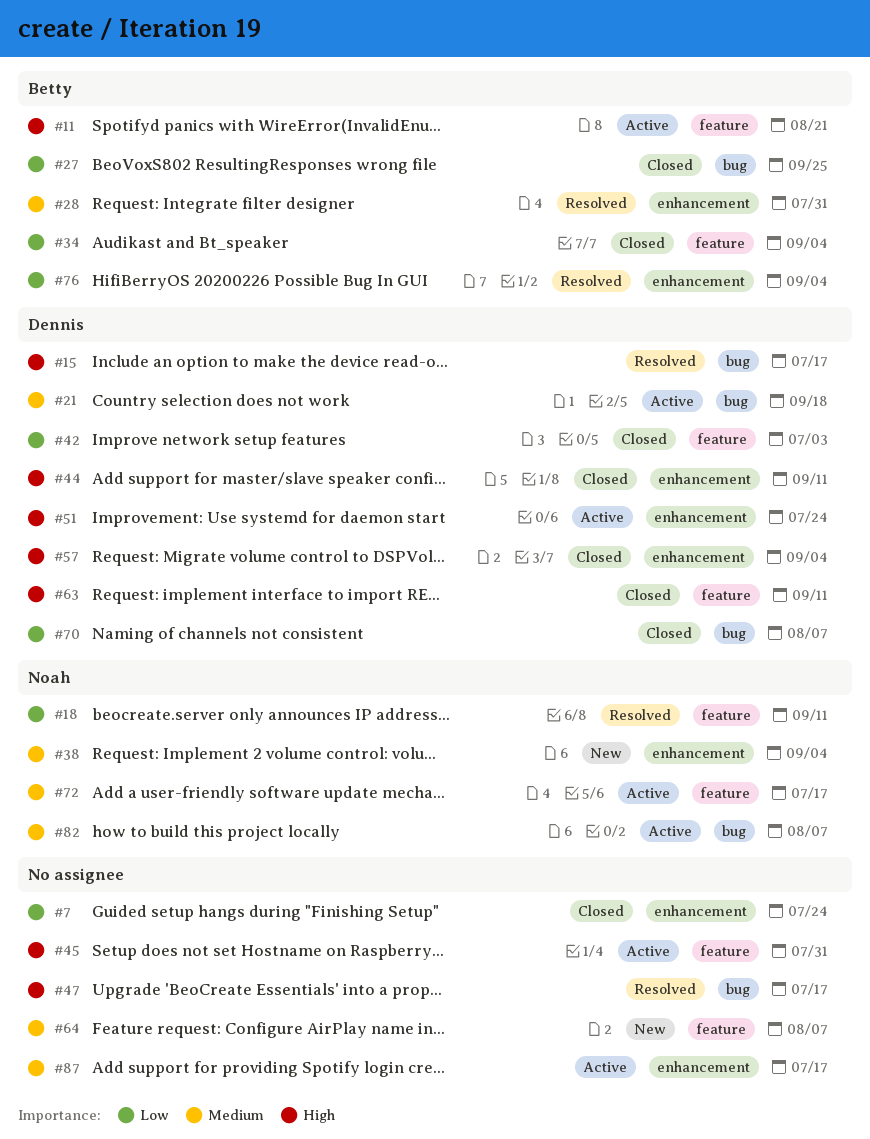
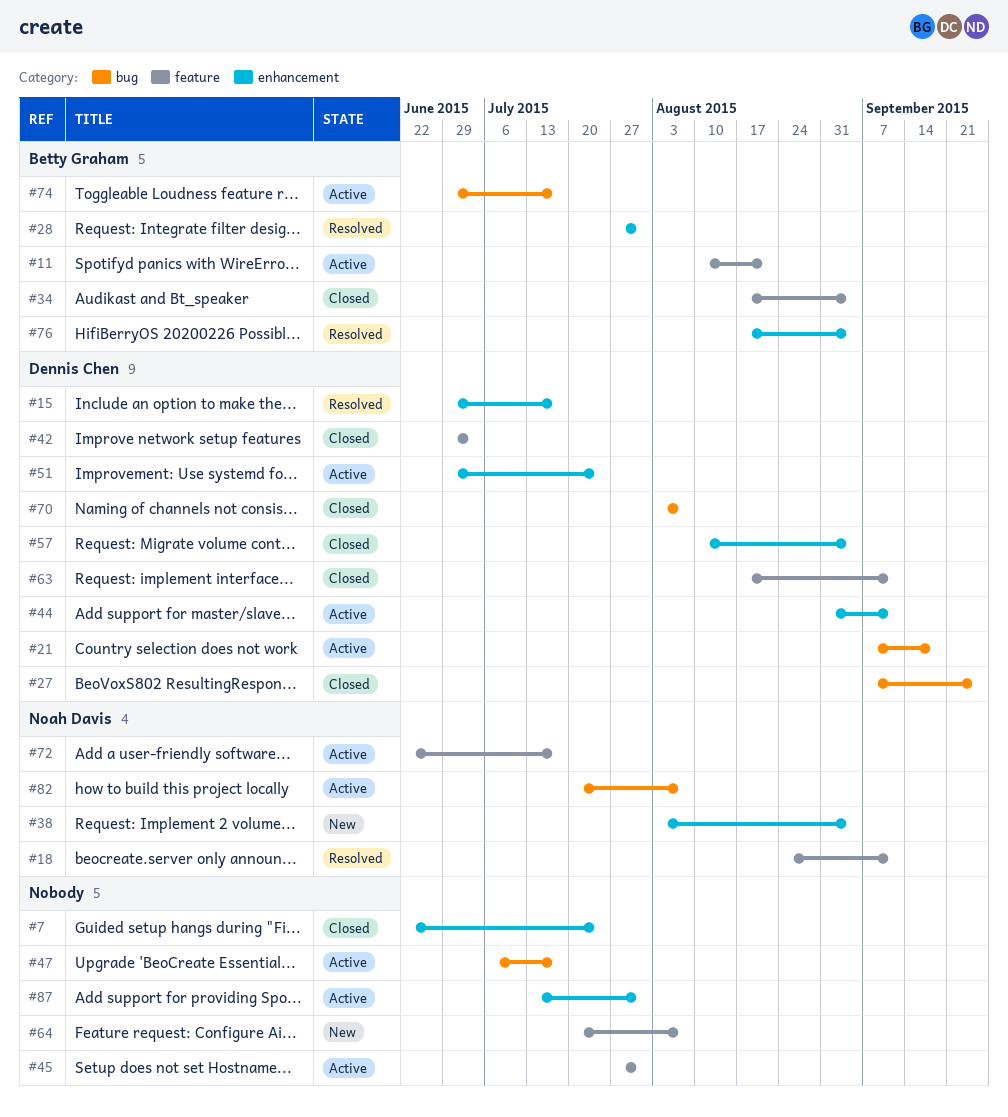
#15, label: bug -> enhancement
#27, owner: Betty Graham -> Dennis Chen
#44, status: Closed -> Active
#47, status: Resolved -> Active
#74: none -> present
#87, due: Jul 17 -> Jul 31

